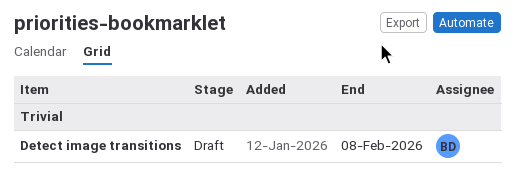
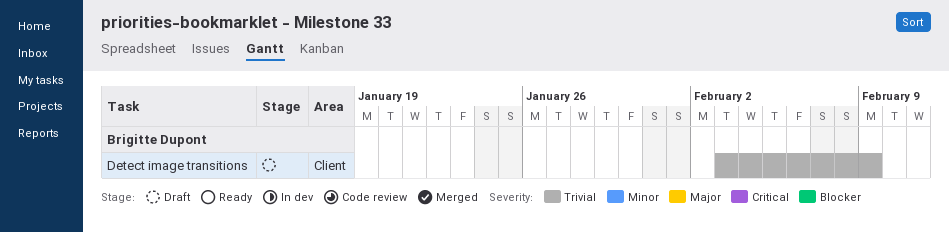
Detect image transitions, due: Feb 8 -> Feb 9

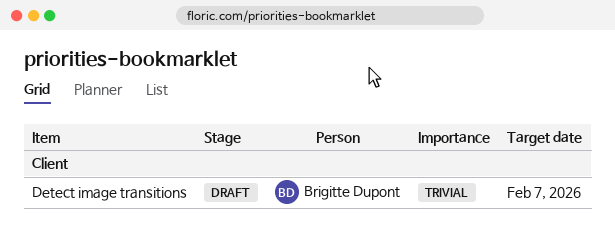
Detect image transitions, due: Feb 9 -> Feb 7

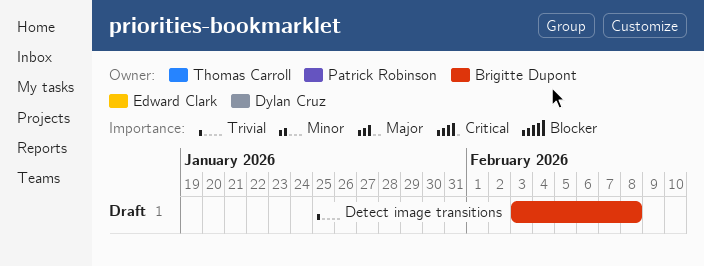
Detect image transitions, due: Feb 7 -> Feb 8

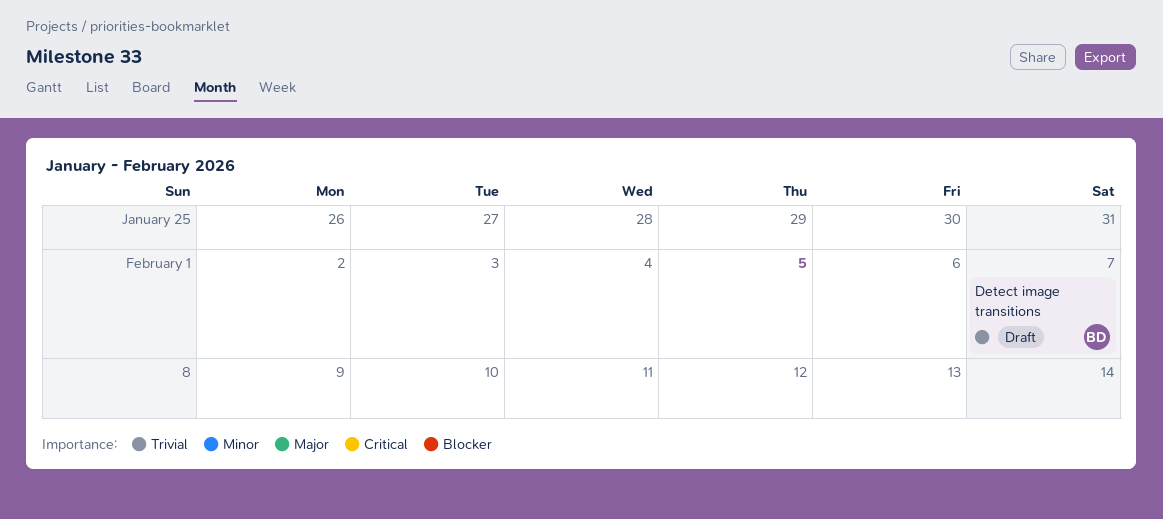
Detect image transitions, due: Feb 8 -> Feb 7

